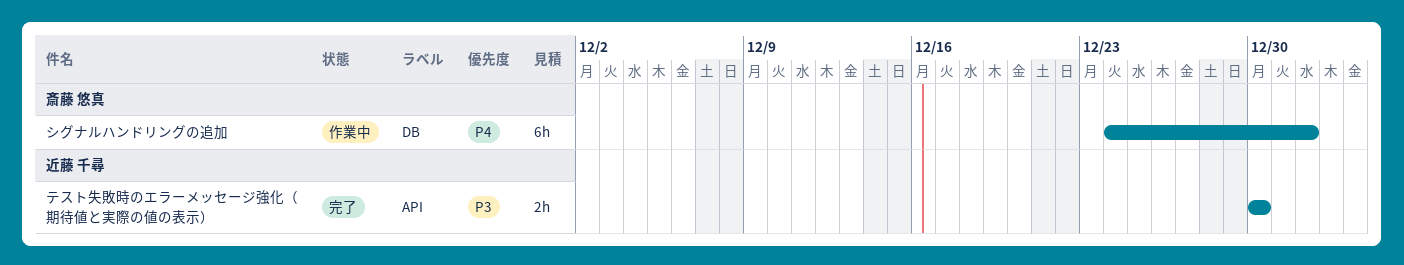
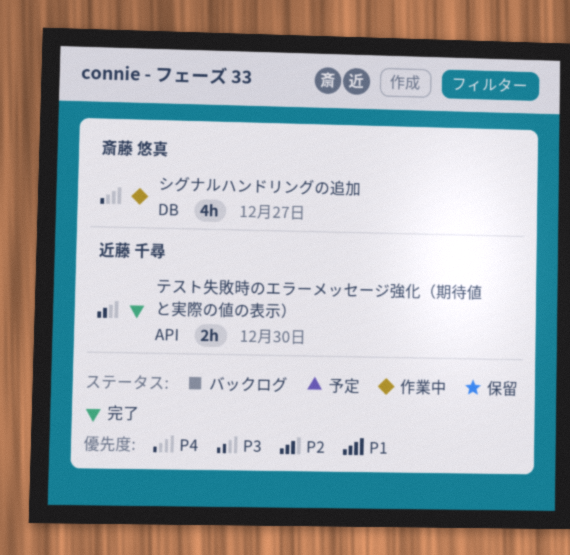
シグナルハンドリングの追加, estimate: 6h -> 4h
シグナルハンドリングの追加, due: Jan 1 -> Dec 27

